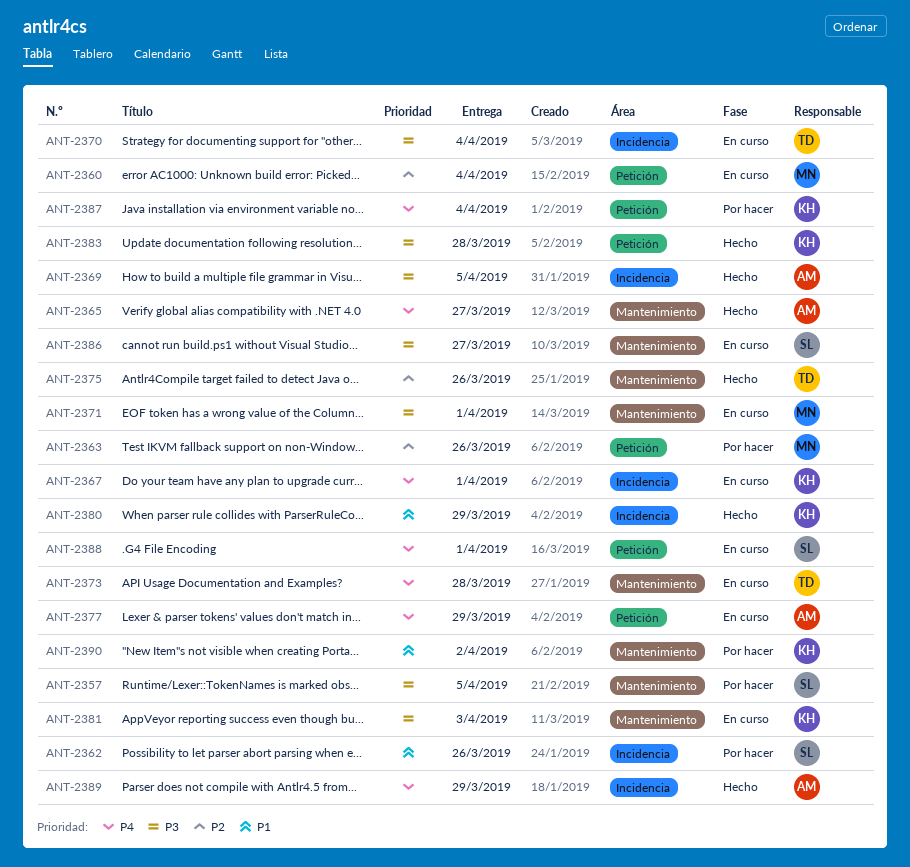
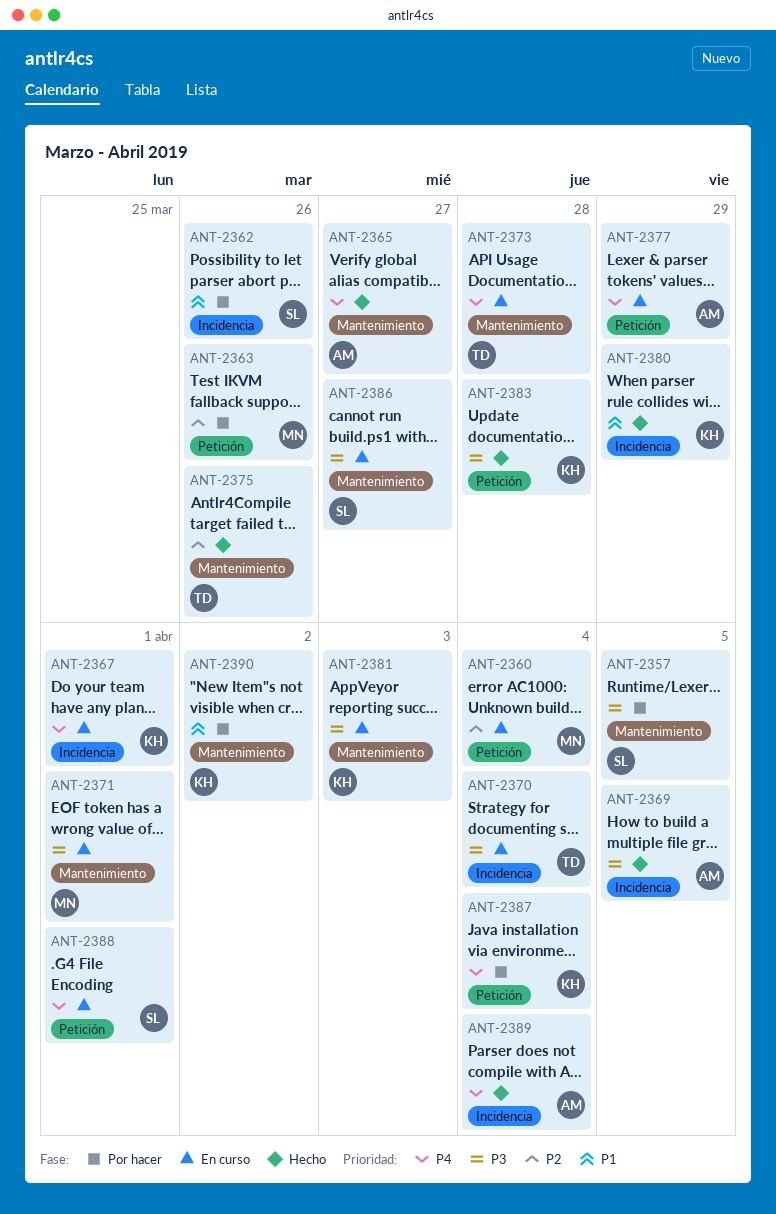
ANT-2389, due: Mar 29 -> Apr 4

